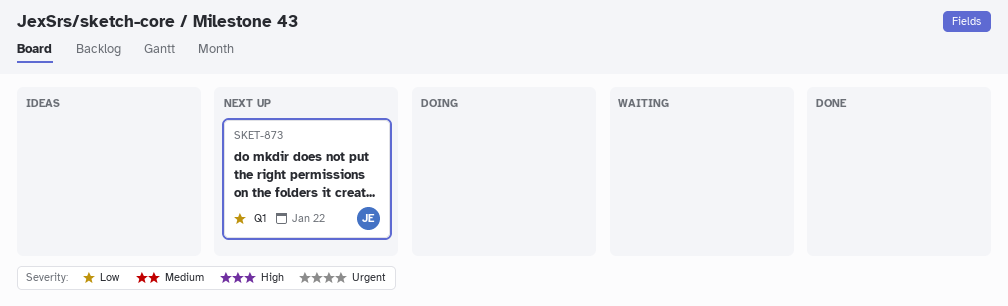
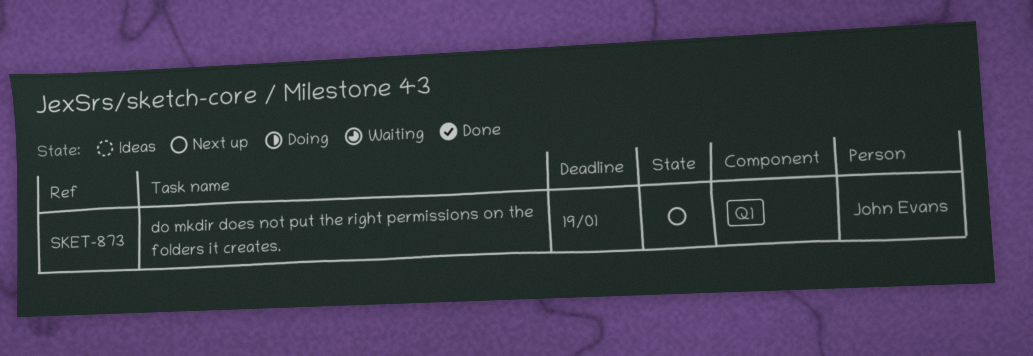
SKET-873, due: Jan 22 -> Jan 19

